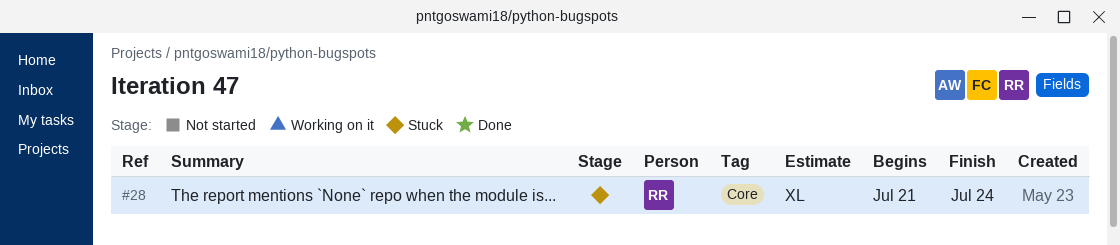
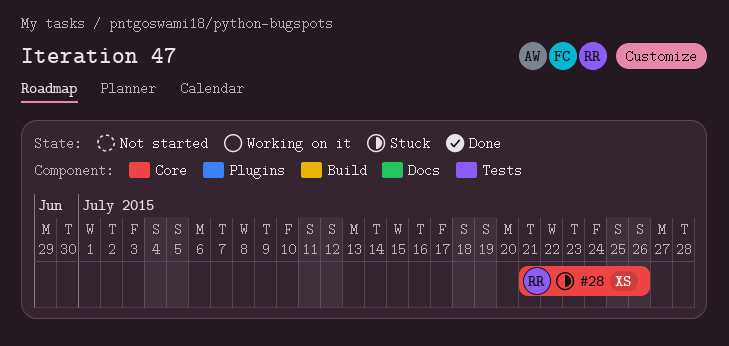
#28, estimate: XL -> XS
#28, due: Jul 24 -> Jul 26

